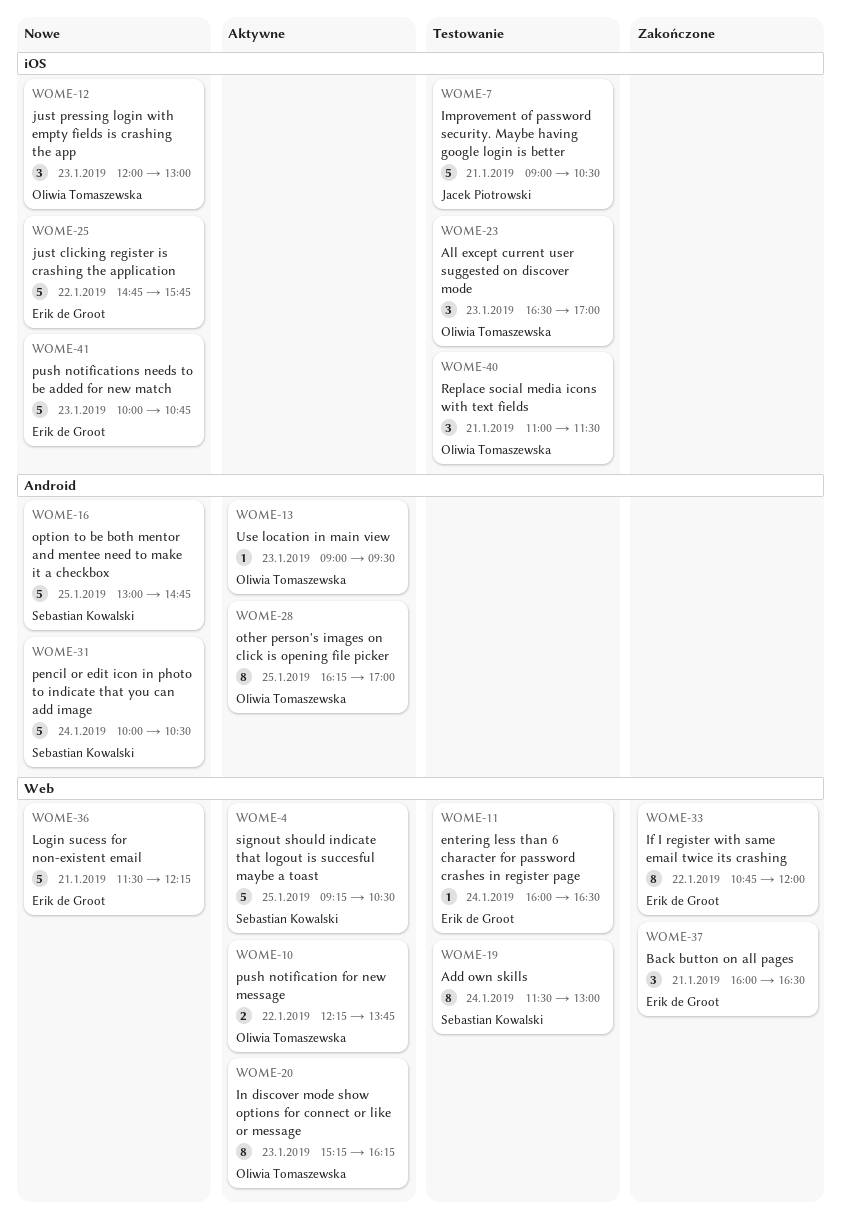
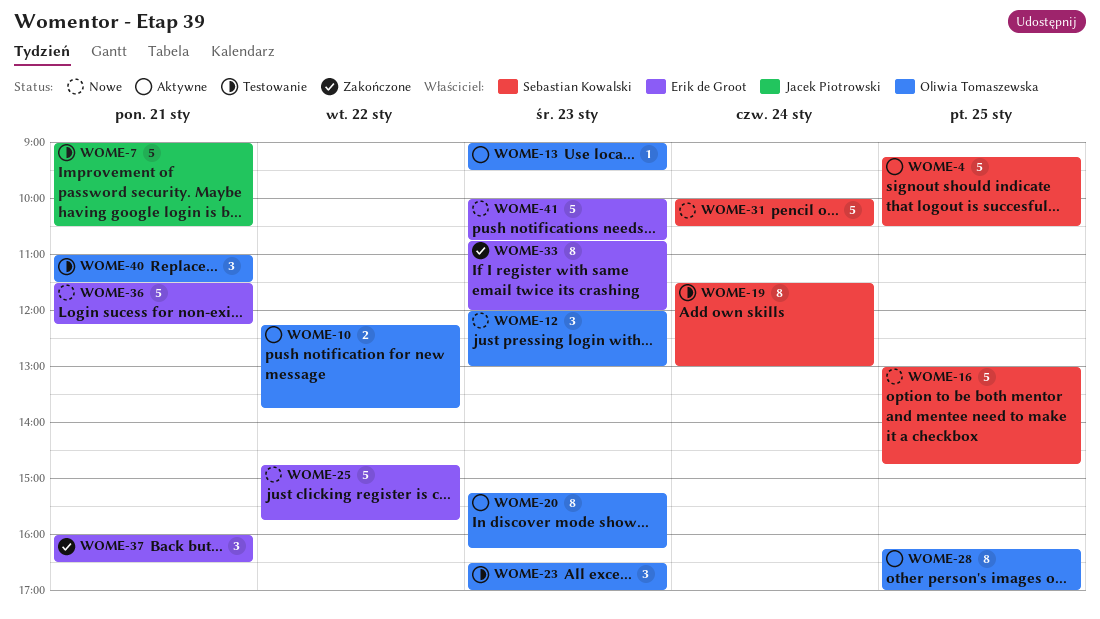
WOME-11: present -> none
WOME-33, day: Jan 22 -> Jan 23

